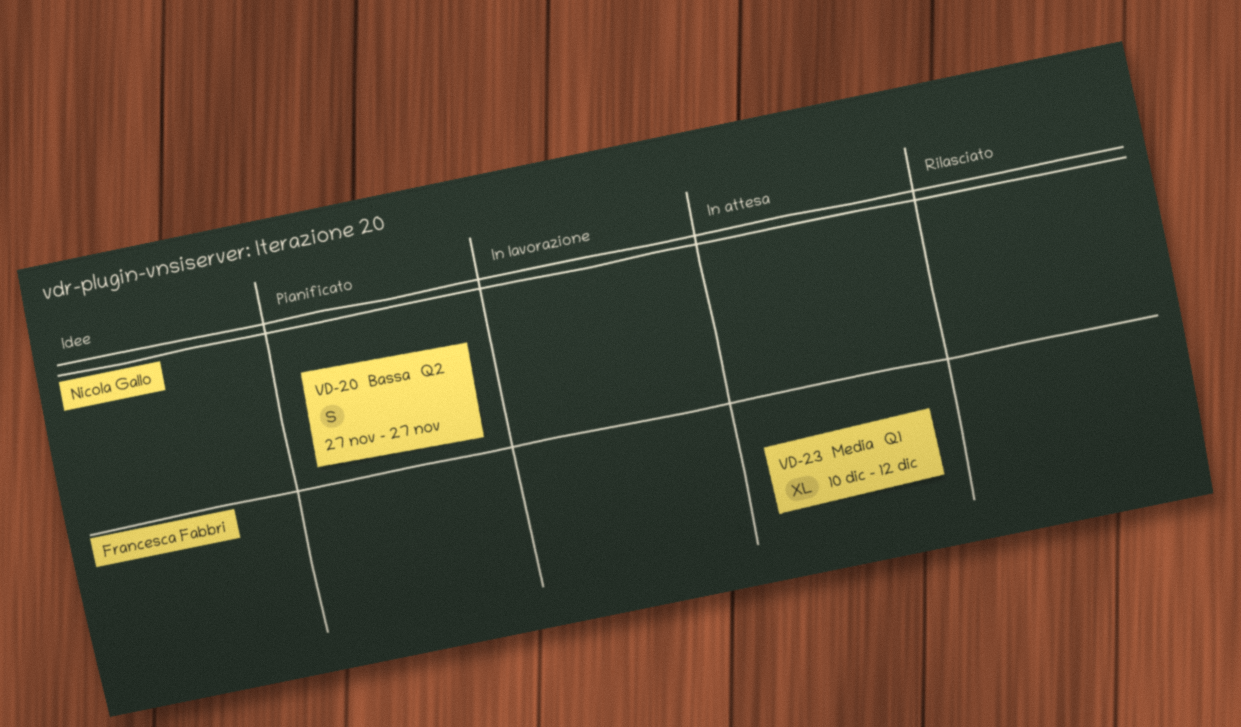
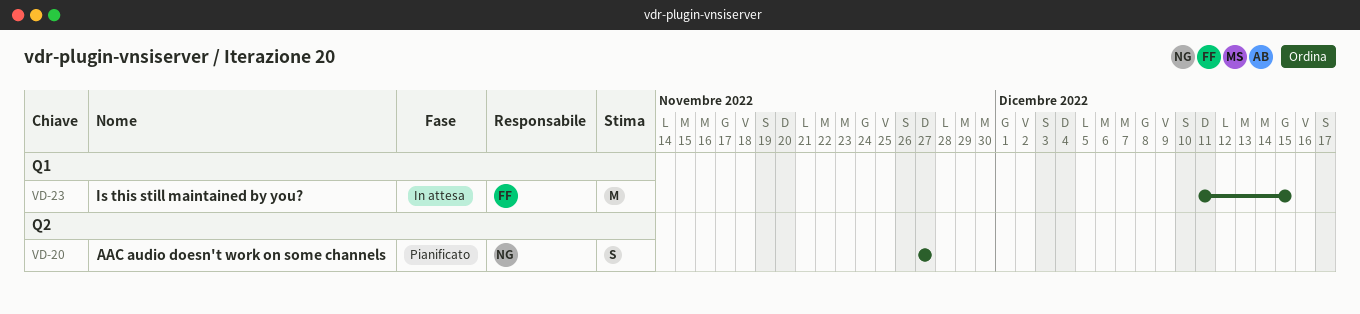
VD-23, estimate: XL -> M
VD-23, start: Dec 10 -> Dec 11
VD-23, due: Dec 12 -> Dec 15

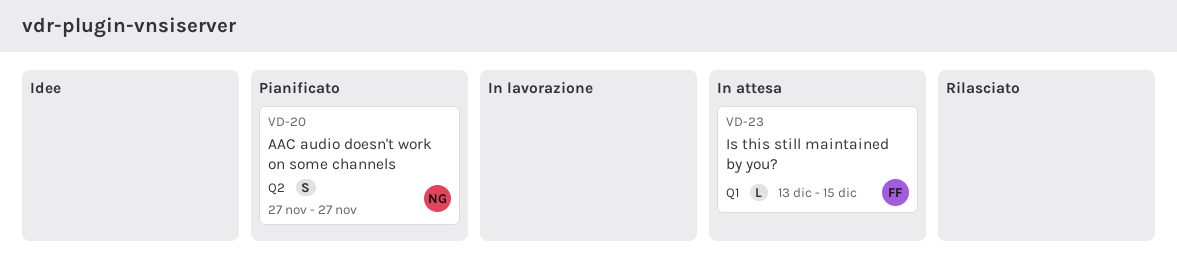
VD-23, estimate: M -> L
VD-23, start: Dec 11 -> Dec 13

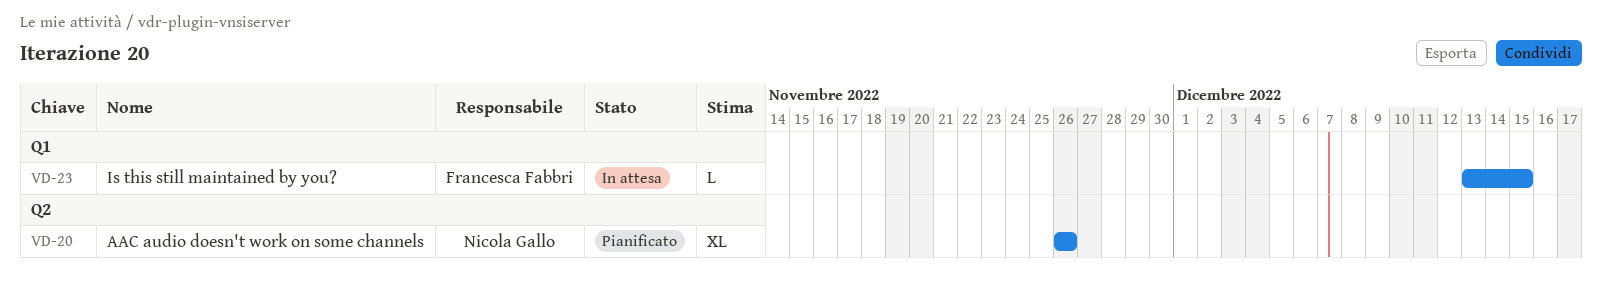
VD-20, estimate: S -> XL
VD-20, start: Nov 27 -> Nov 26
VD-20, due: Nov 27 -> Nov 26

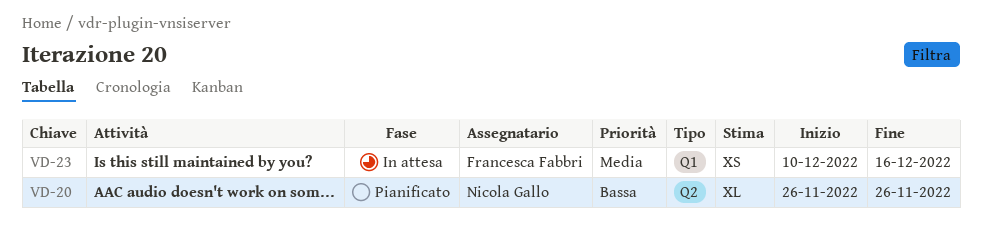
VD-23, estimate: L -> XS
VD-23, start: Dec 13 -> Dec 10
VD-23, due: Dec 15 -> Dec 16

